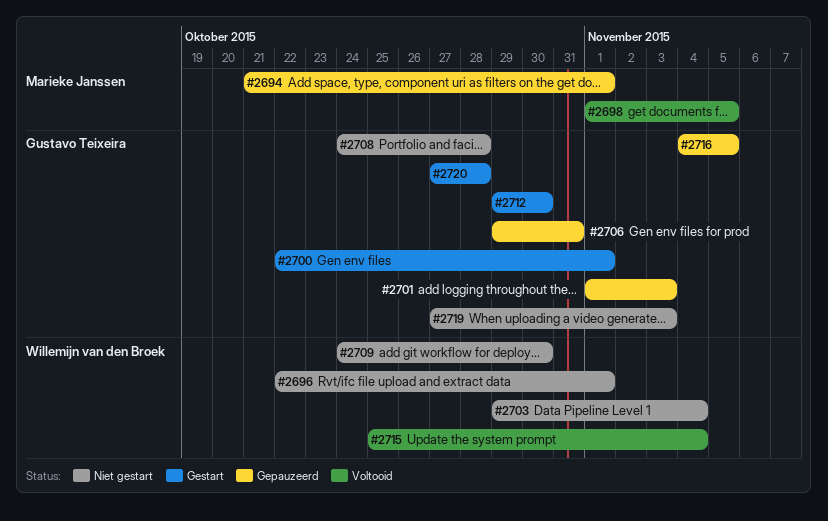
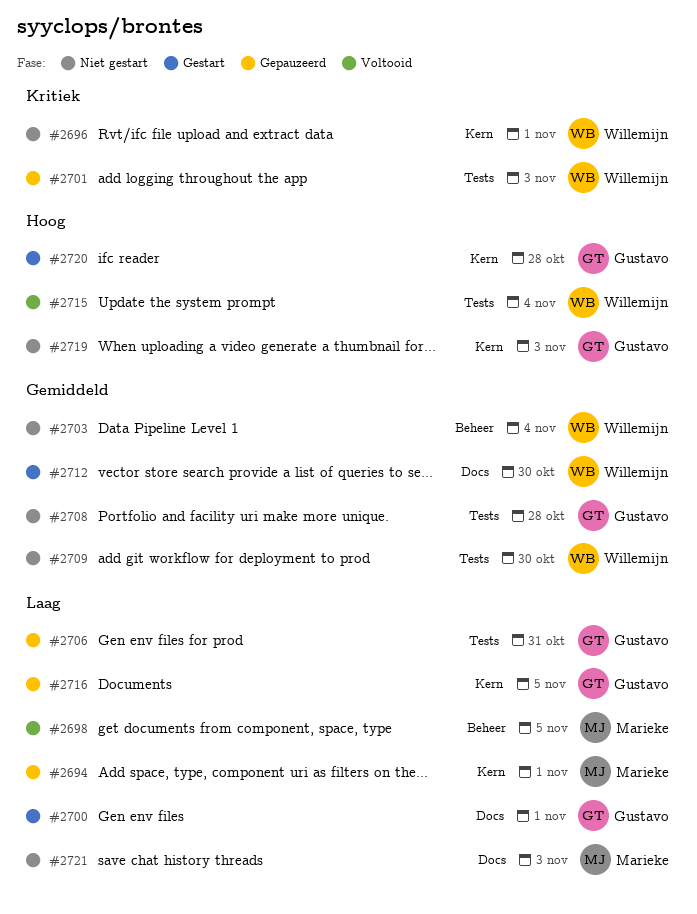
#2701, owner: Gustavo Teixeira -> Willemijn van den Broek
#2712, owner: Gustavo Teixeira -> Willemijn van den Broek
#2721: none -> present

